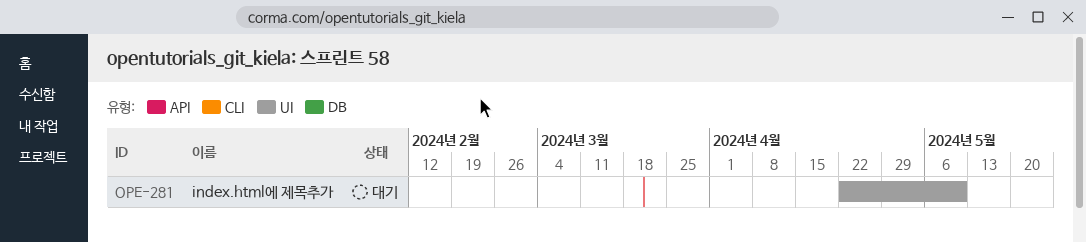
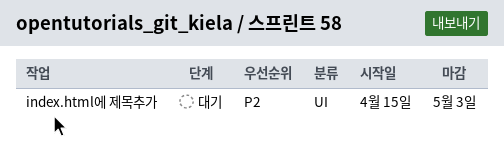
index.html에 제목추가, start: Apr 22 -> Apr 15
index.html에 제목추가, due: May 10 -> May 3

